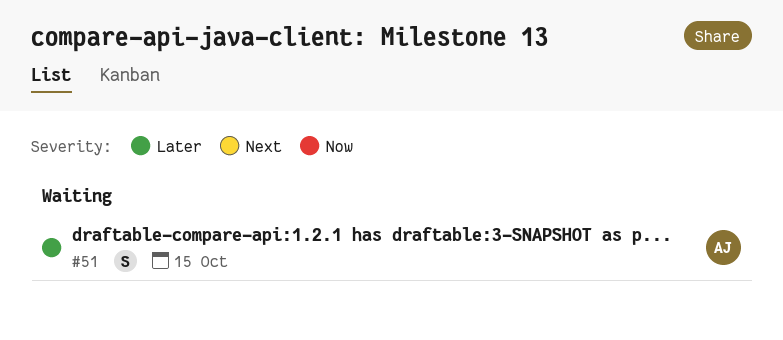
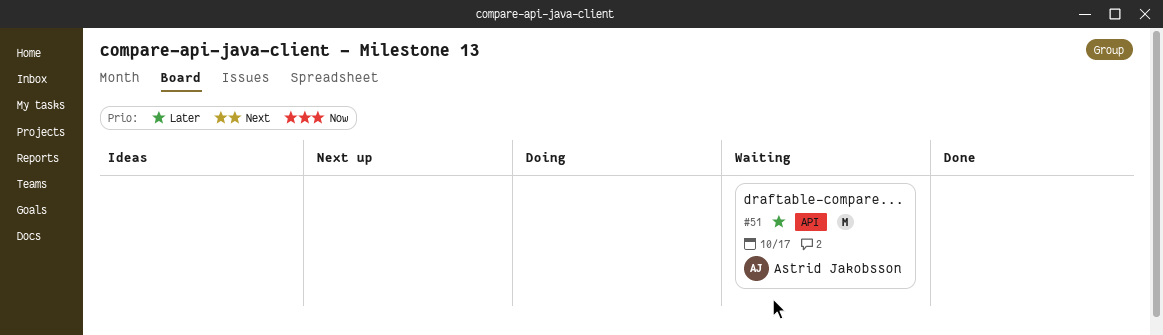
#51, estimate: S -> M
#51, due: Oct 15 -> Oct 17

